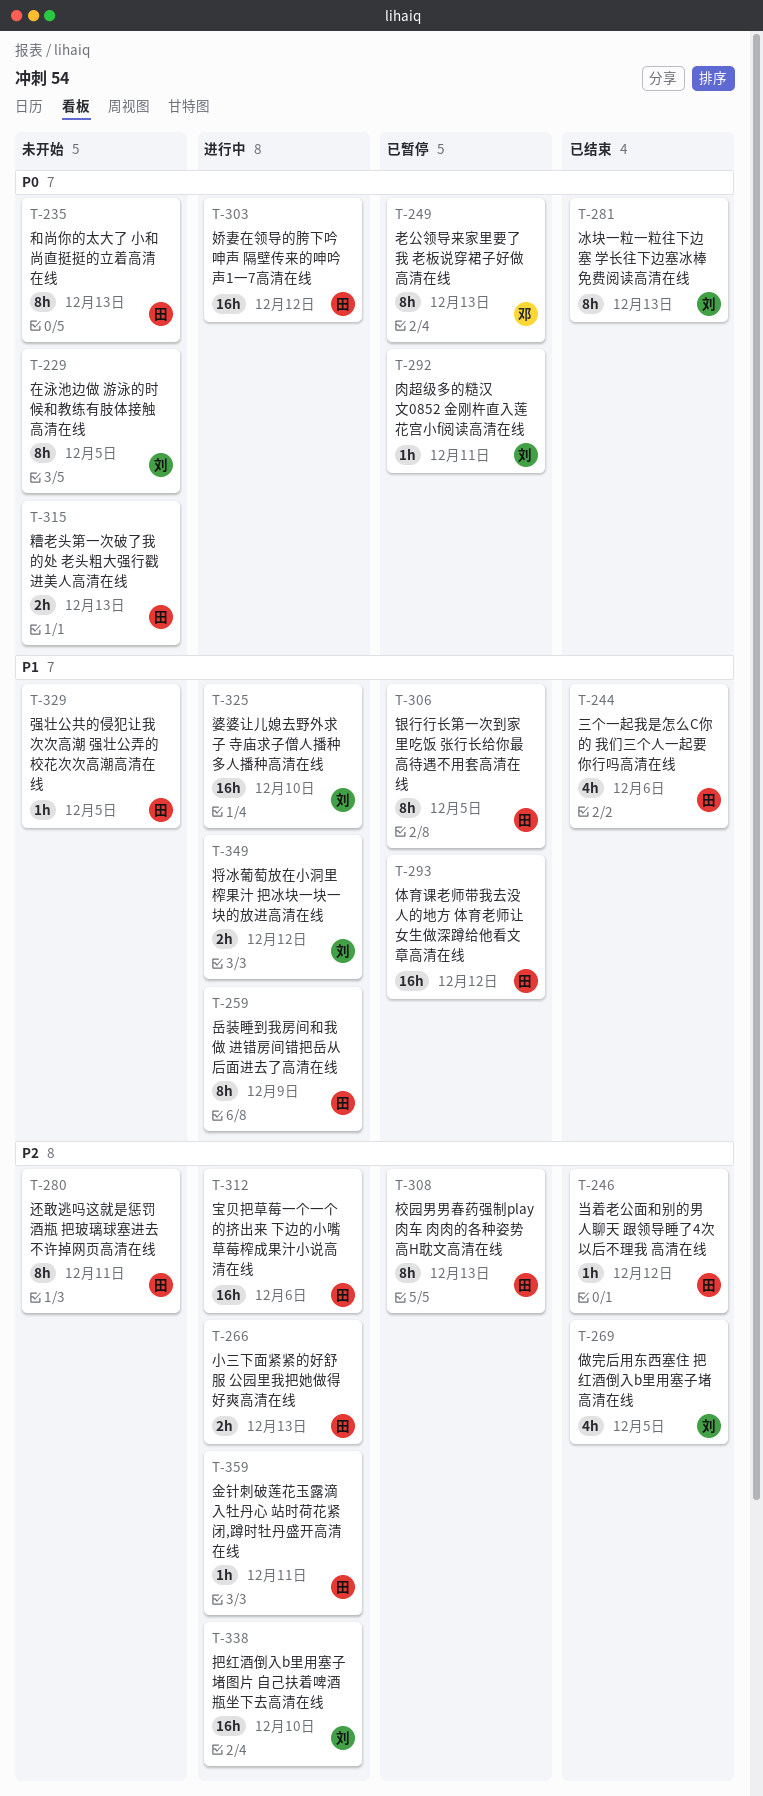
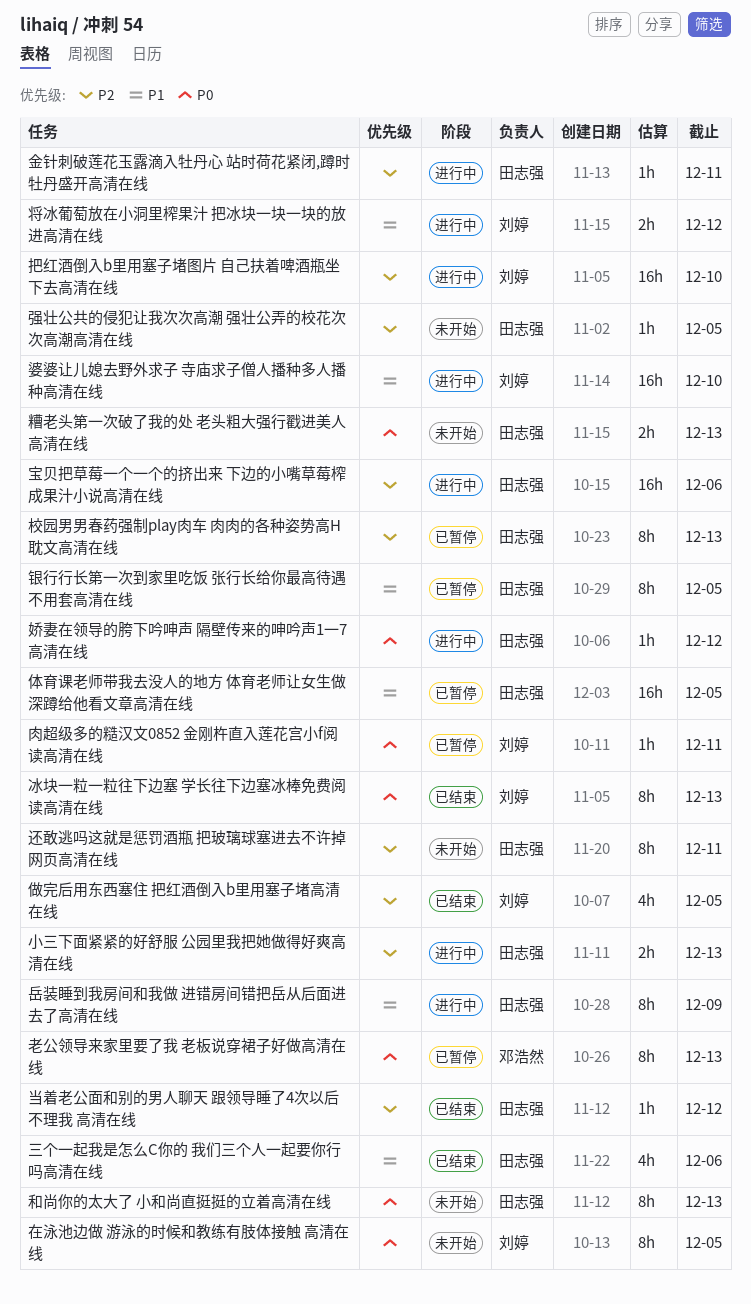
体育课老师带我去没人的地方 体育老师让女生做深蹲给他看文章高清在线, due: Dec 12 -> Dec 5
娇妻在领导的胯下吟呻声 隔壁传来的呻吟声1一7高清在线, estimate: 16h -> 1h
强壮公共的侵犯让我次次高潮 强壮公弄的校花次次高潮高清在线, priority: P1 -> P2

